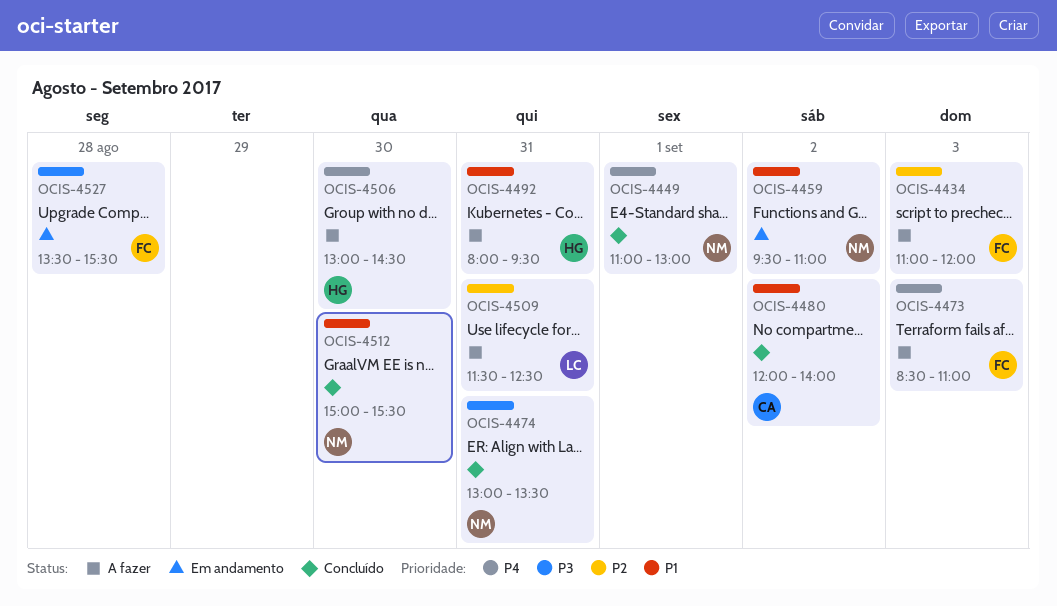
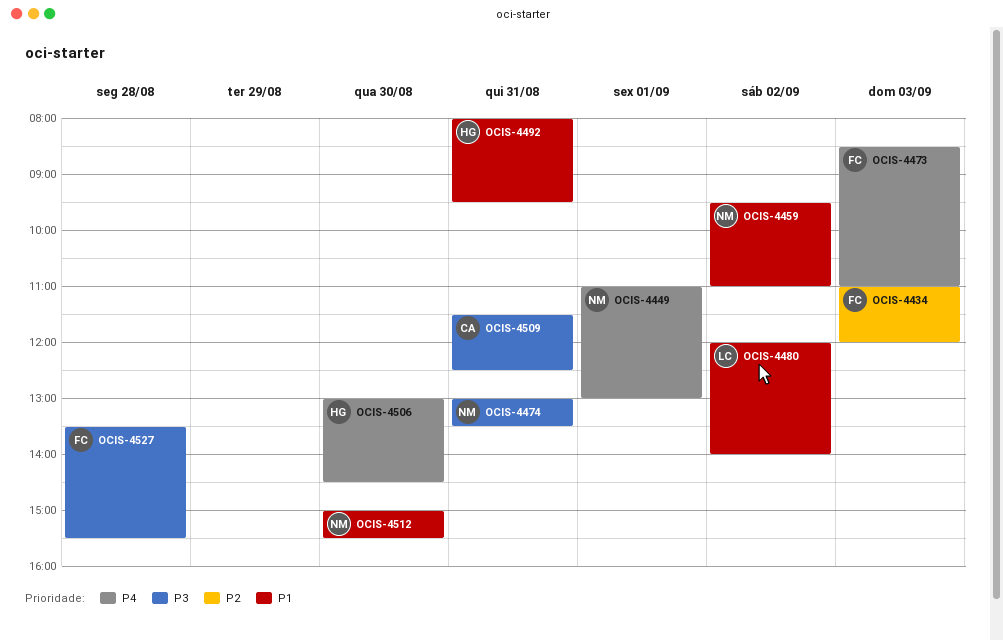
OCIS-4480, owner: CA -> LC
OCIS-4509, owner: LC -> CA
OCIS-4509, priority: P2 -> P3

